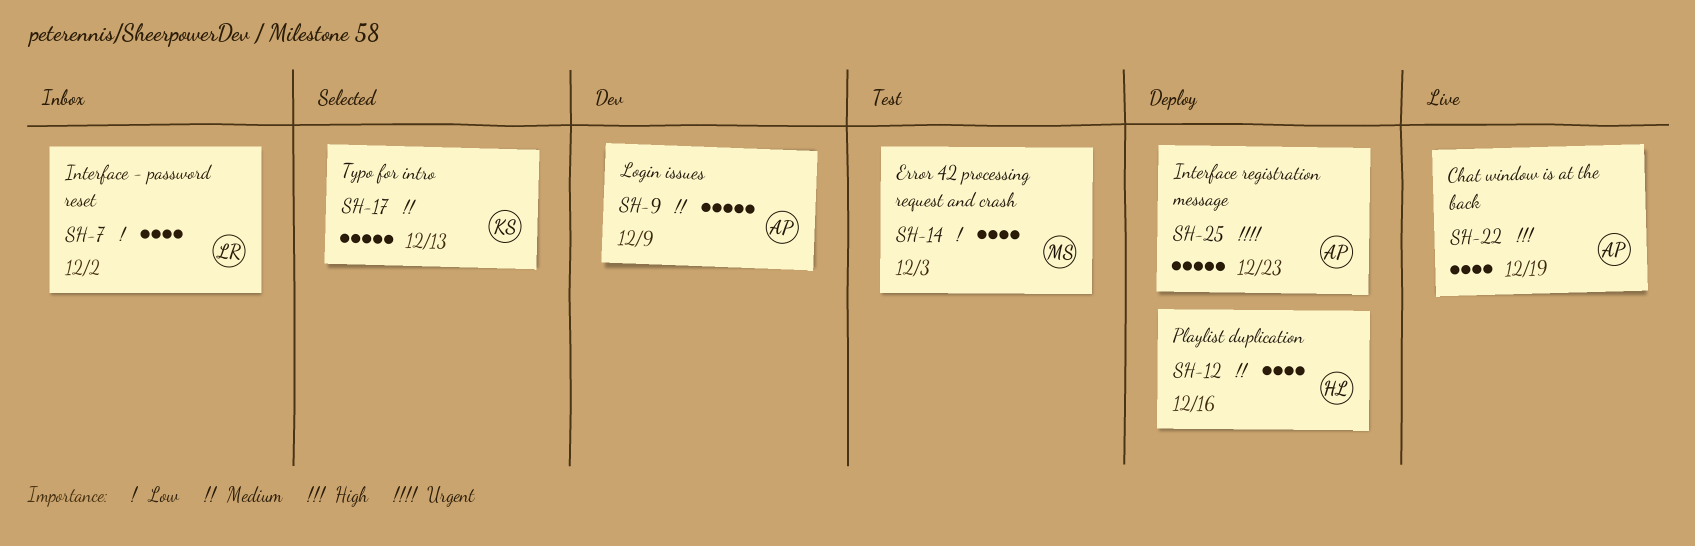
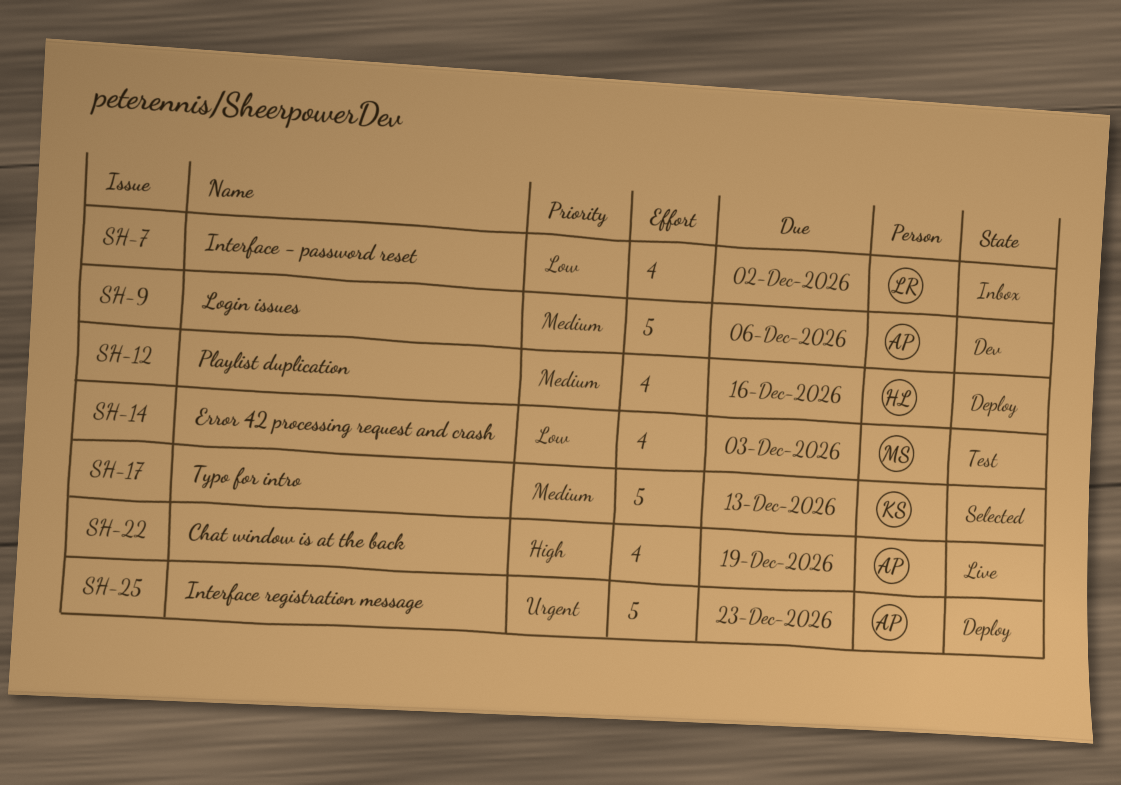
SH-9, due: Dec 9 -> Dec 6

